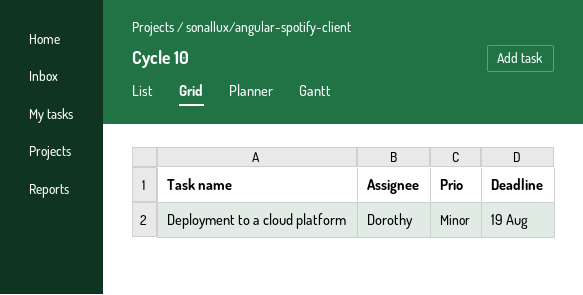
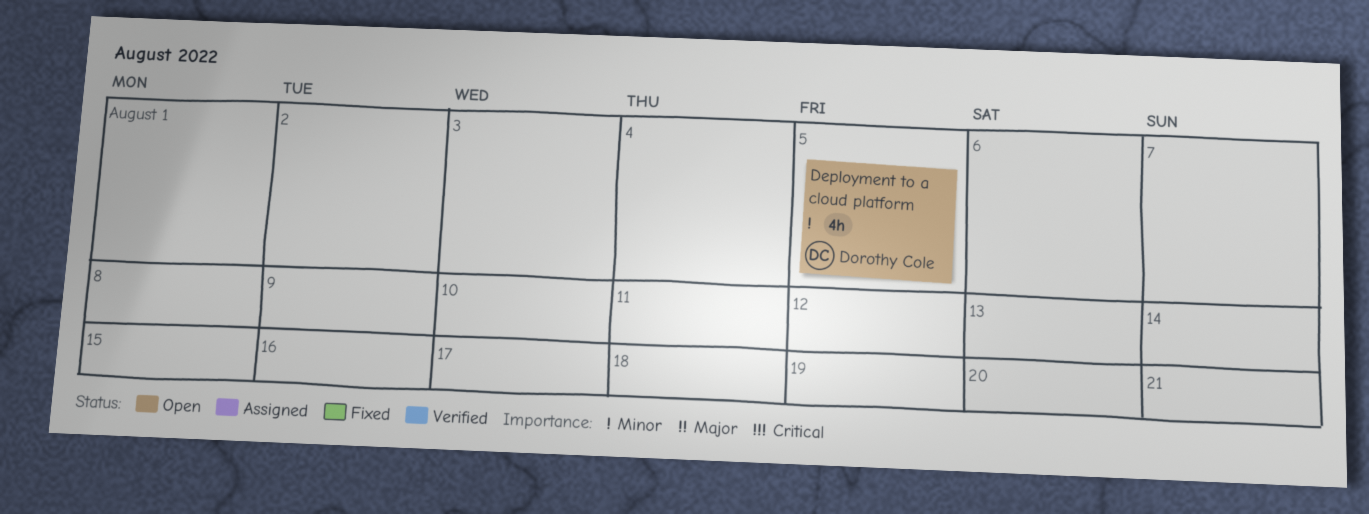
Deployment to a cloud platform, due: Aug 19 -> Aug 5

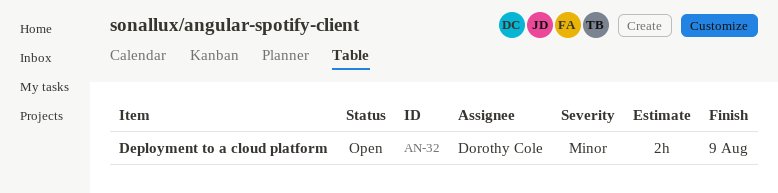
Deployment to a cloud platform, estimate: 4h -> 2h
Deployment to a cloud platform, due: Aug 5 -> Aug 9

